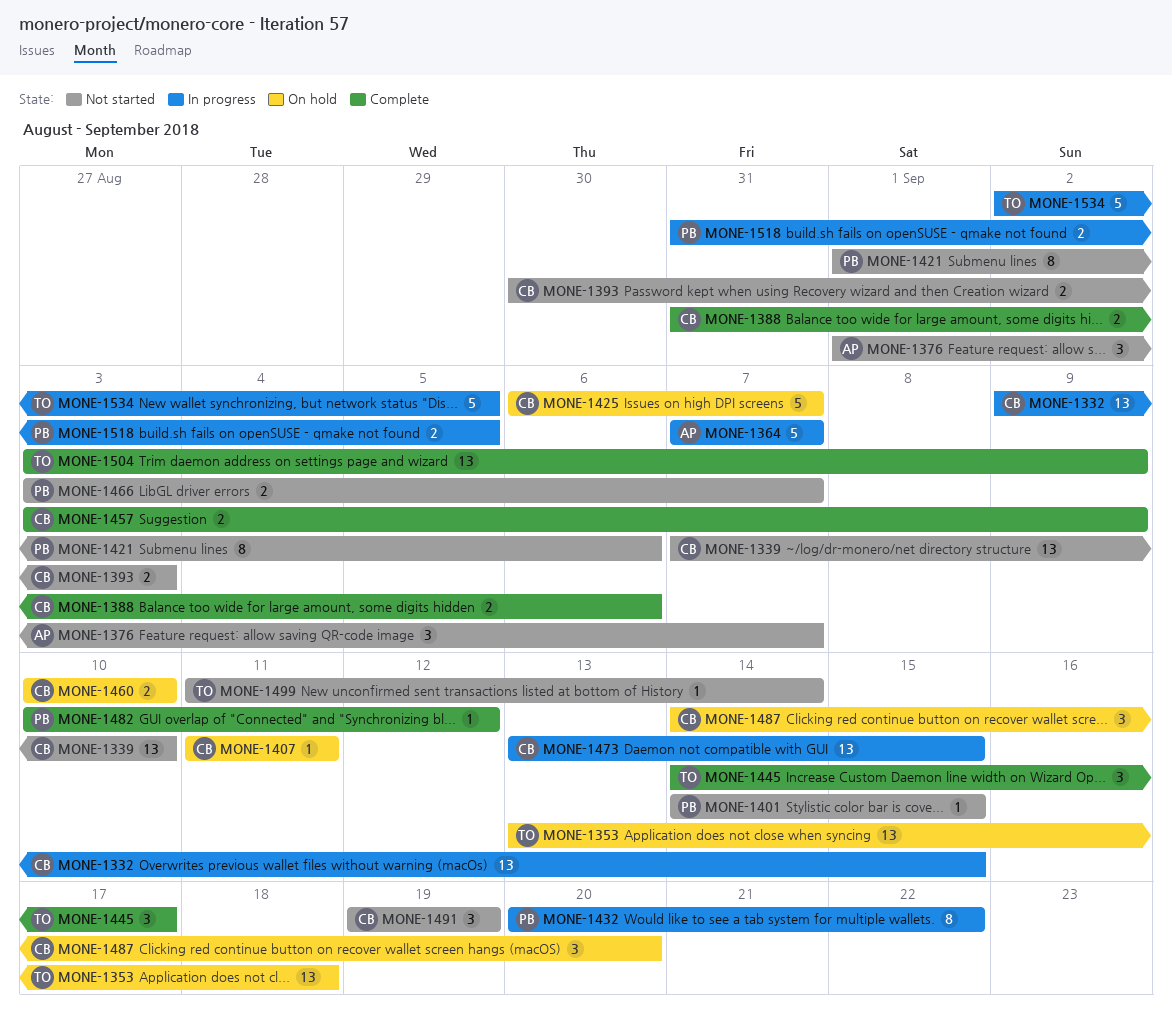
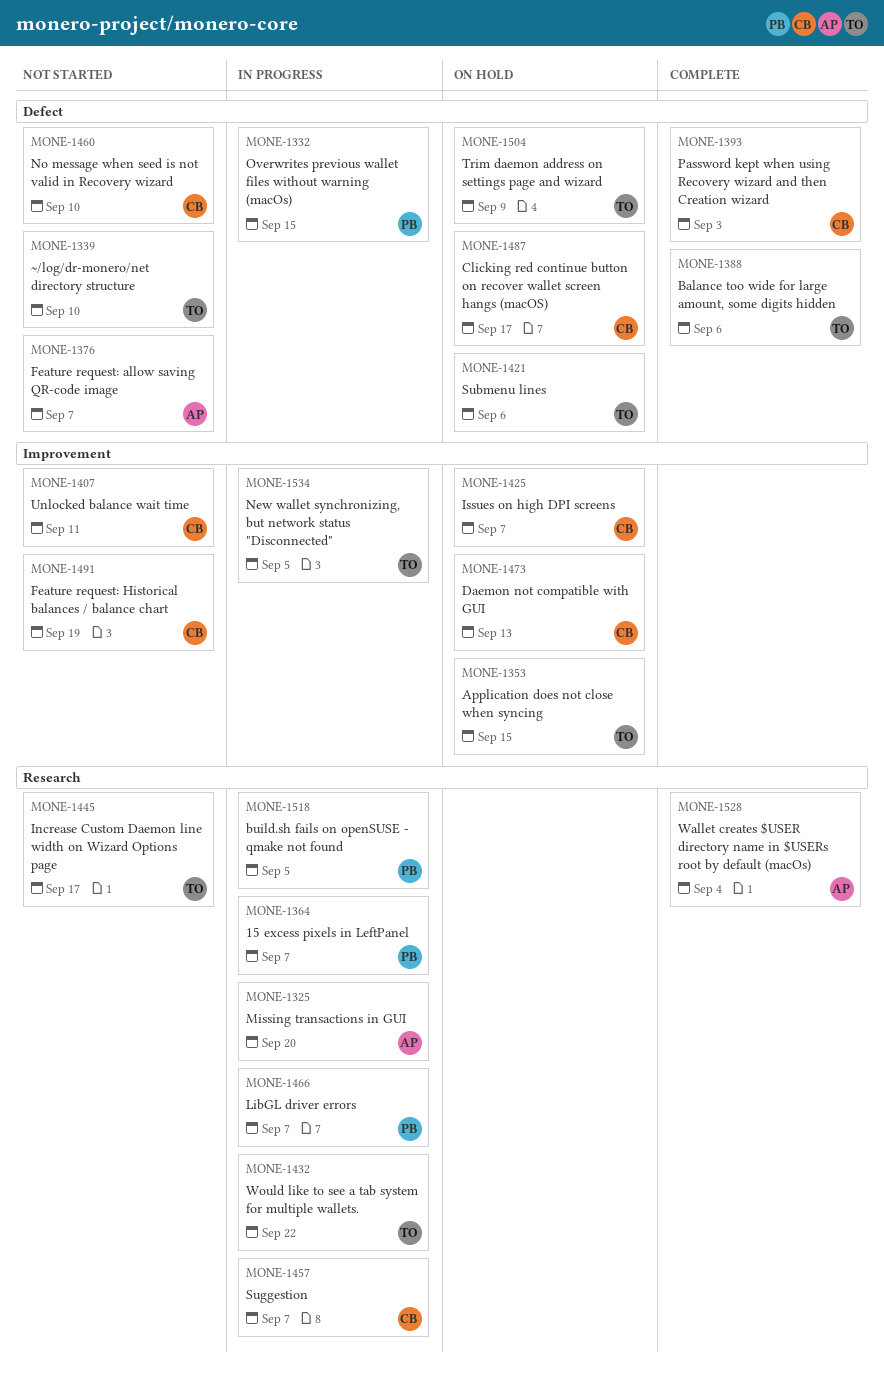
MONE-1325: none -> present
MONE-1332, owner: CB -> PB
MONE-1339, owner: CB -> TO
MONE-1353, due: Sep 18 -> Sep 15
MONE-1364, owner: AP -> PB
MONE-1388, owner: CB -> TO
MONE-1393, status: Not started -> Complete
MONE-1401: present -> none
MONE-1407, status: On hold -> Not started
MONE-1421, status: Not started -> On hold
MONE-1421, owner: PB -> TO
MONE-1432, owner: PB -> TO
MONE-1445, status: Complete -> Not started
MONE-1457, status: Complete -> In progress
MONE-1457, due: Sep 9 -> Sep 7
MONE-1460, status: On hold -> Not started
MONE-1466, status: Not started -> In progress
MONE-1473, status: In progress -> On hold
MONE-1473, due: Sep 15 -> Sep 13
MONE-1482: present -> none
MONE-1487, due: Sep 20 -> Sep 17
MONE-1499: present -> none
MONE-1504, status: Complete -> On hold
MONE-1528: none -> present

